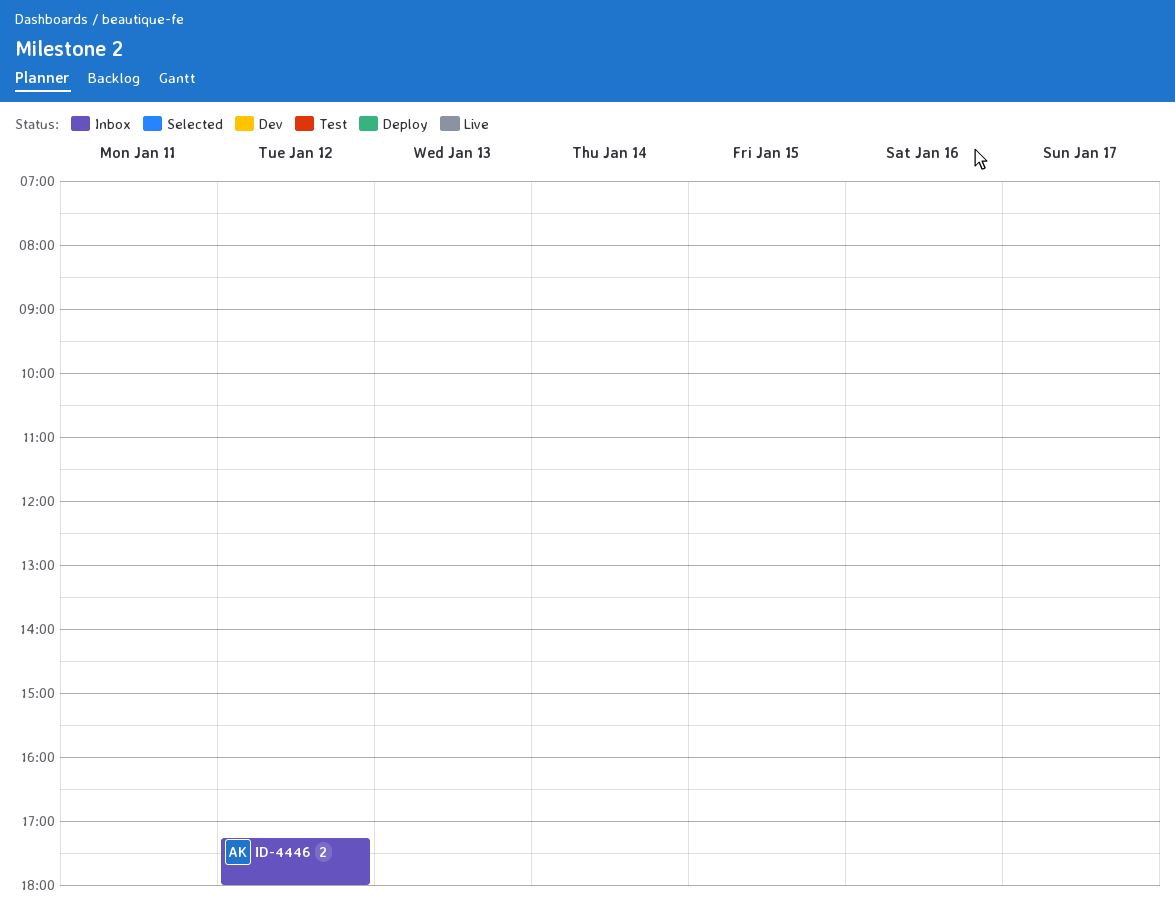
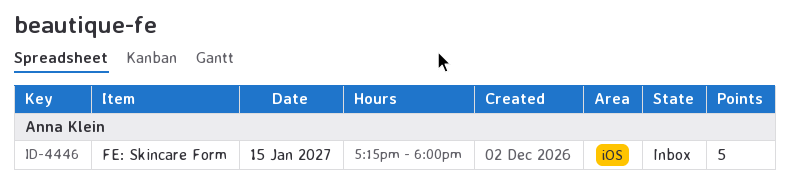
ID-4446, estimate: 2 -> 5
ID-4446, day: Jan 12 -> Jan 15

